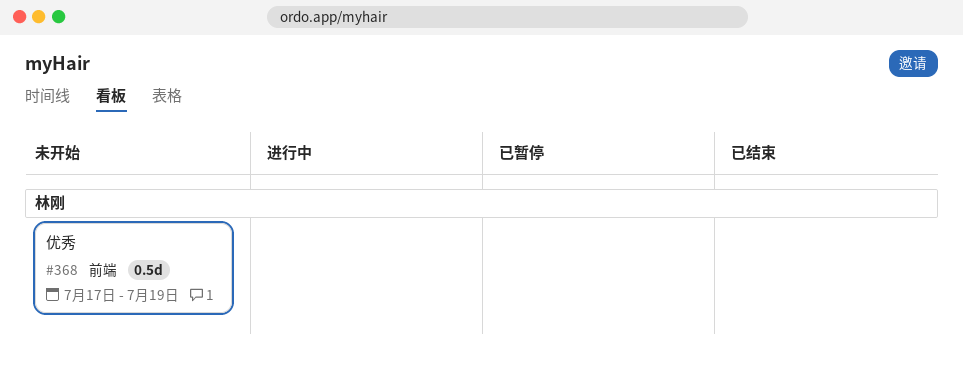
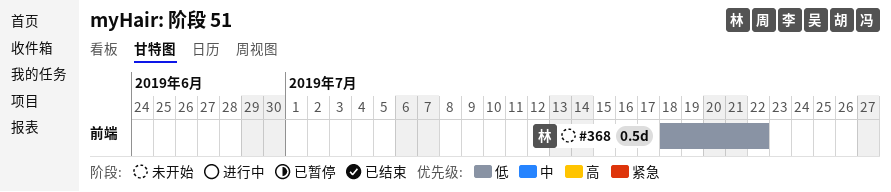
#368, start: Jul 17 -> Jul 18
#368, due: Jul 19 -> Jul 22

